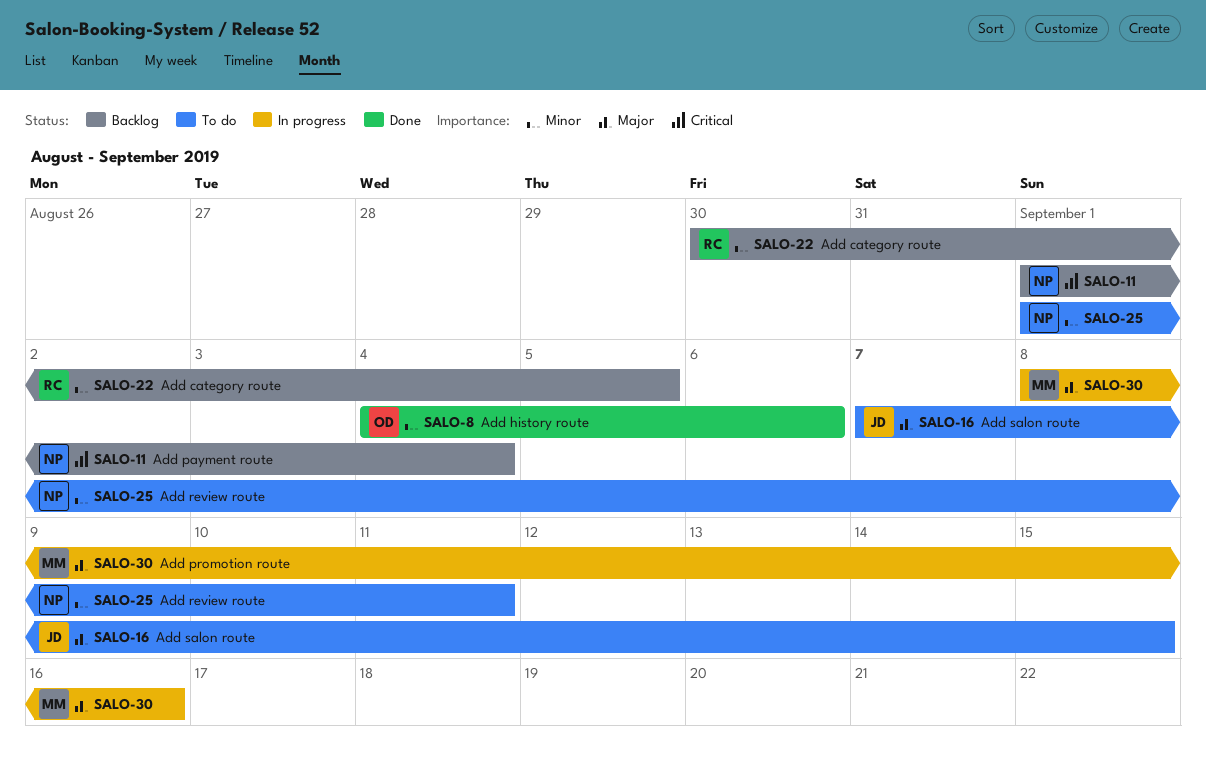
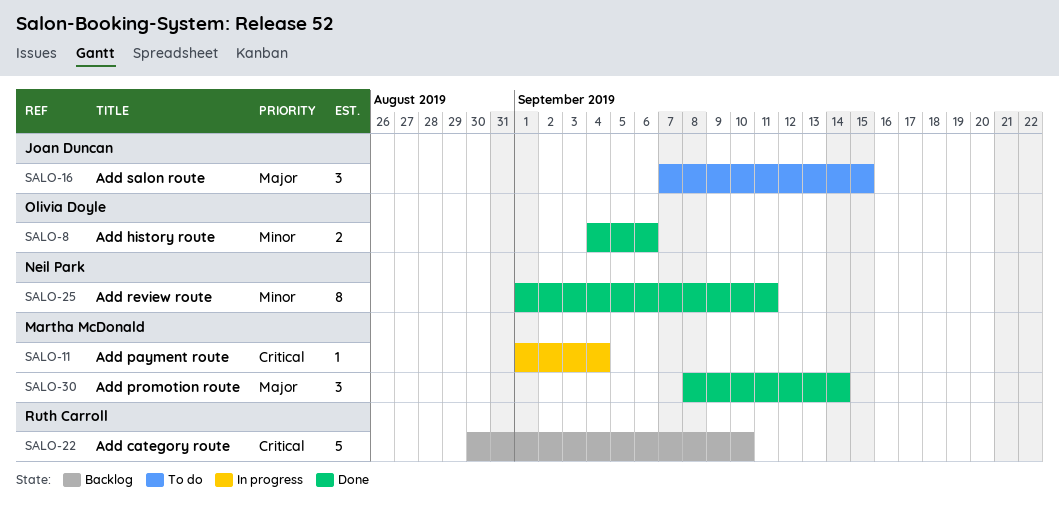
SALO-11, status: Backlog -> In progress
SALO-11, owner: Neil Park -> Martha McDonald
SALO-22, priority: Minor -> Critical
SALO-22, due: Sep 5 -> Sep 10
SALO-25, status: To do -> Done
SALO-30, status: In progress -> Done
SALO-30, due: Sep 16 -> Sep 14

